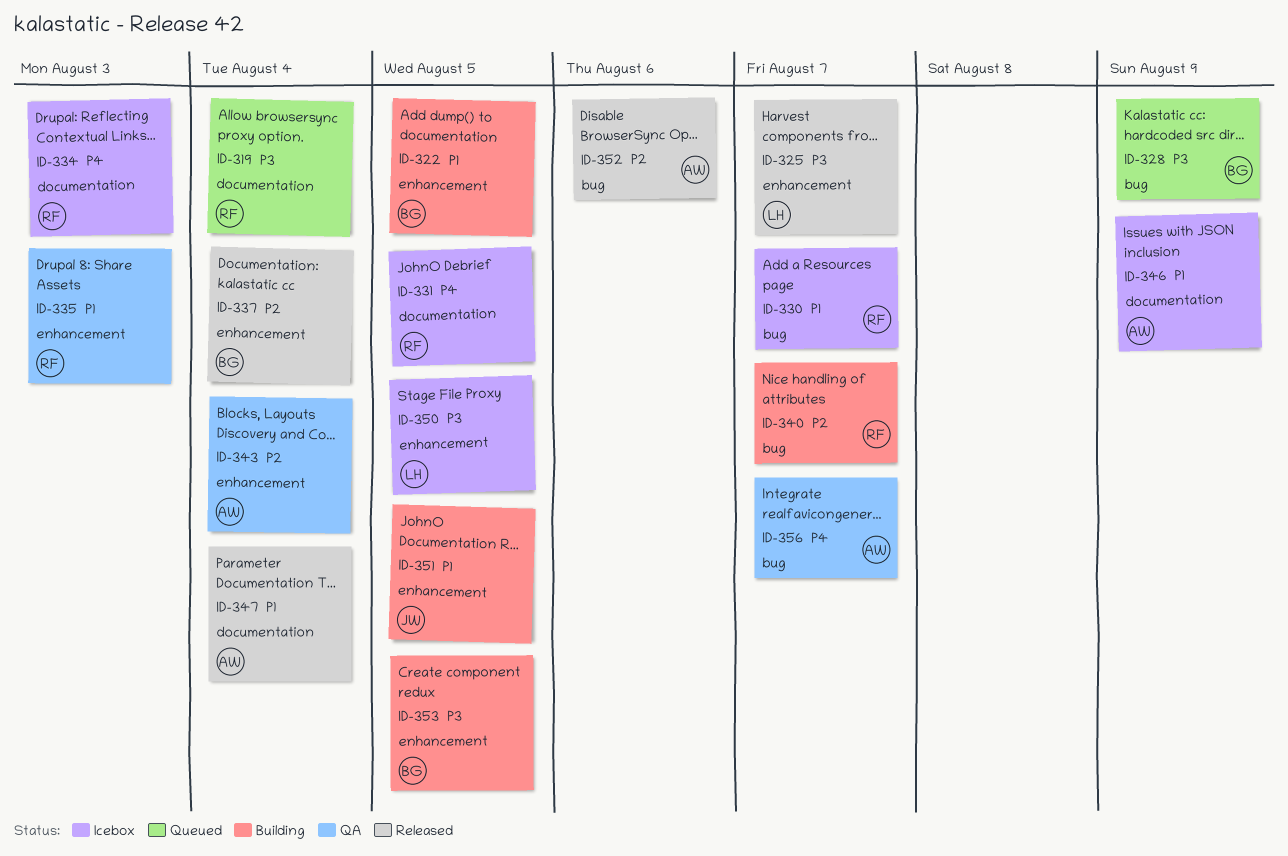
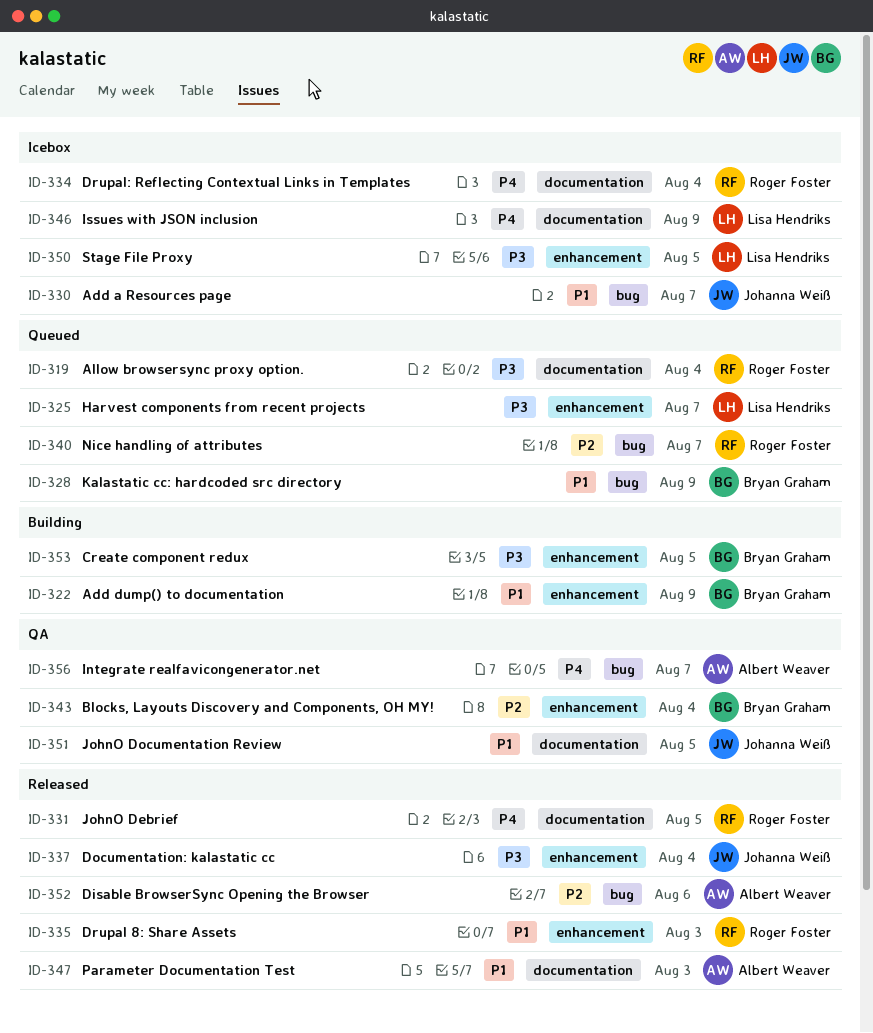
ID-322, due: Aug 5 -> Aug 9
ID-325, status: Released -> Queued
ID-328, priority: P3 -> P1
ID-330, owner: Roger Foster -> Johanna Weiß
ID-331, status: Icebox -> Released
ID-334, due: Aug 3 -> Aug 4
ID-335, status: QA -> Released
ID-337, owner: Bryan Graham -> Johanna Weiß
ID-337, priority: P2 -> P3
ID-340, status: Building -> Queued
ID-343, owner: Albert Weaver -> Bryan Graham
ID-346, owner: Albert Weaver -> Lisa Hendriks
ID-346, priority: P1 -> P4
ID-347, due: Aug 4 -> Aug 3
ID-351, status: Building -> QA
ID-351, label: enhancement -> documentation

